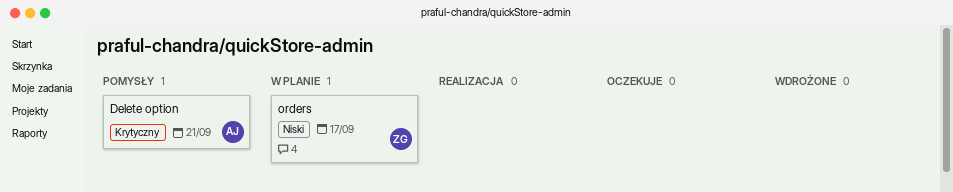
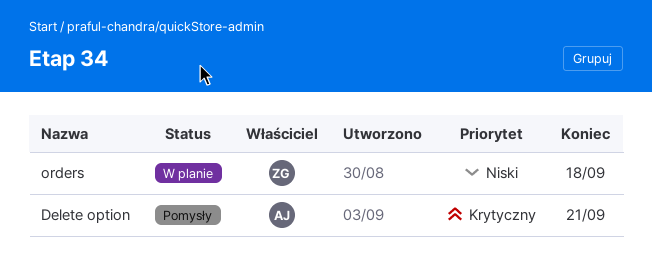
orders, due: Sep 17 -> Sep 18

